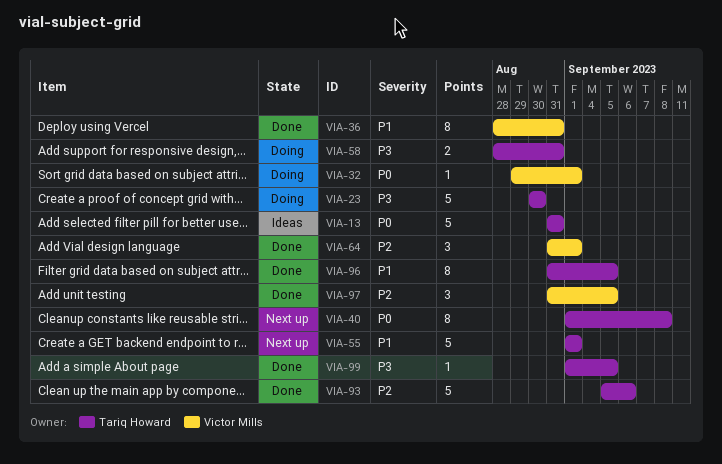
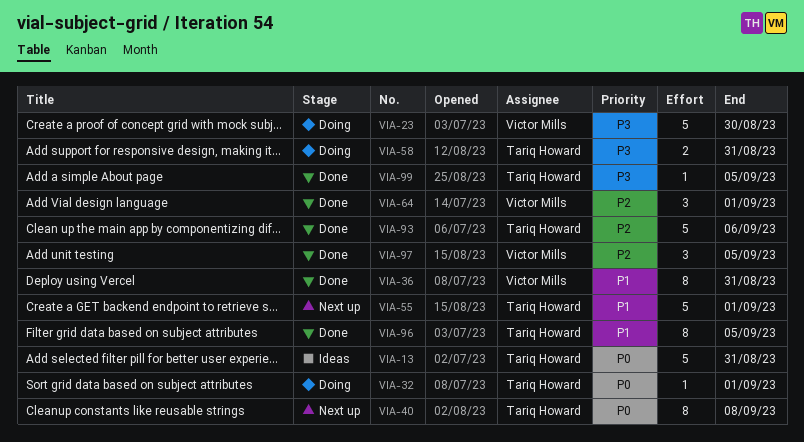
VIA-23, owner: Tariq Howard -> Victor Mills
VIA-32, owner: Victor Mills -> Tariq Howard

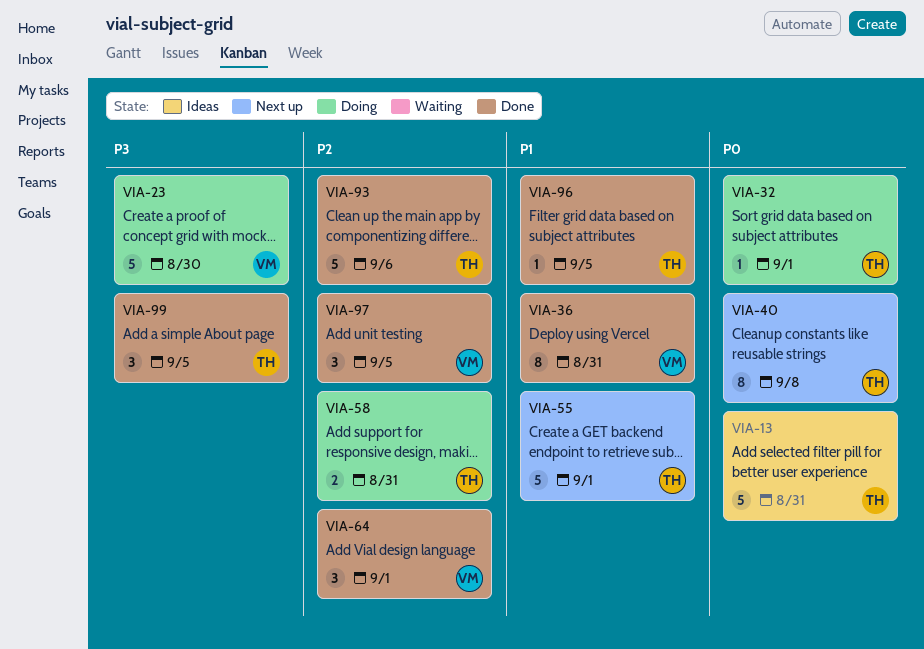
VIA-58, priority: P3 -> P2
VIA-96, estimate: 8 -> 1
VIA-99, estimate: 1 -> 3

